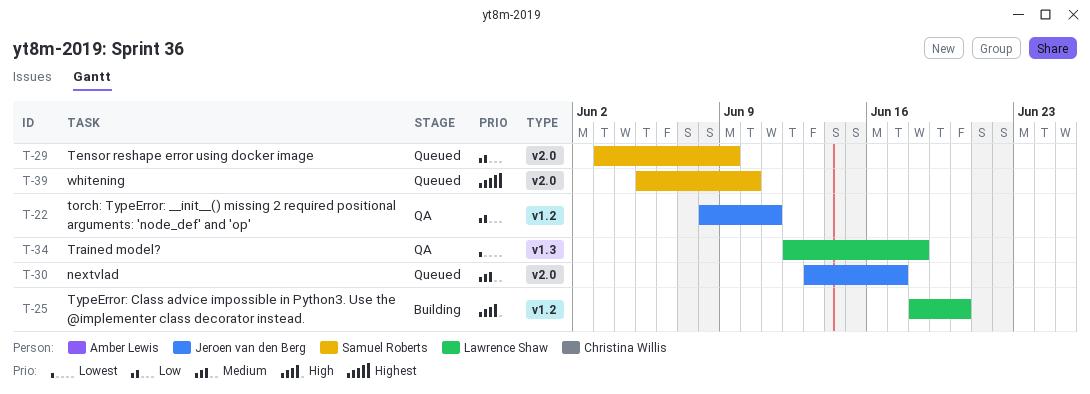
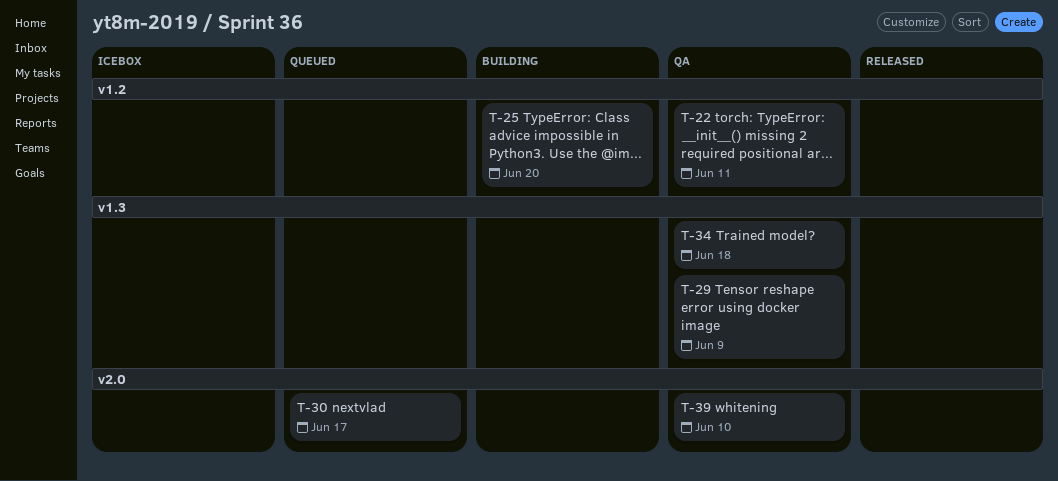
T-29, status: Queued -> QA
T-29, label: v2.0 -> v1.3
T-39, status: Queued -> QA

